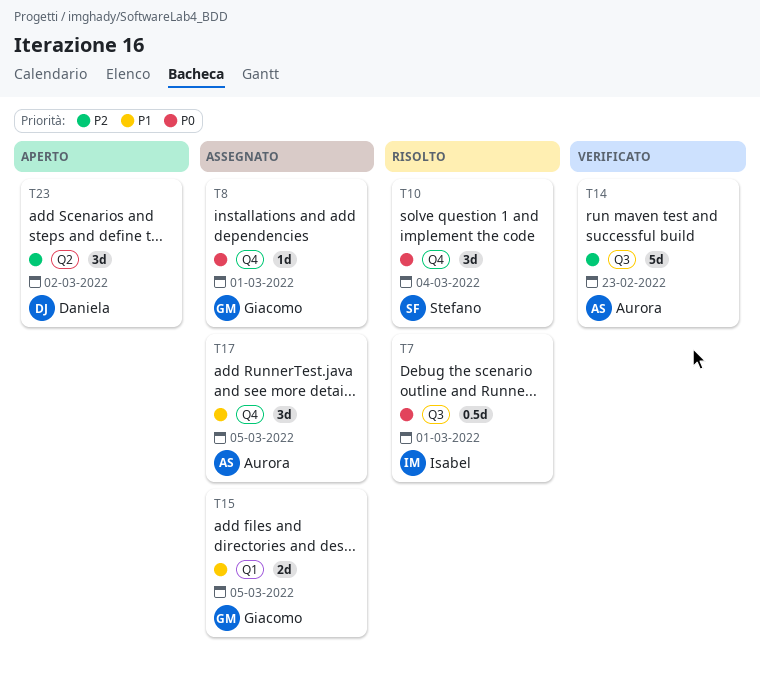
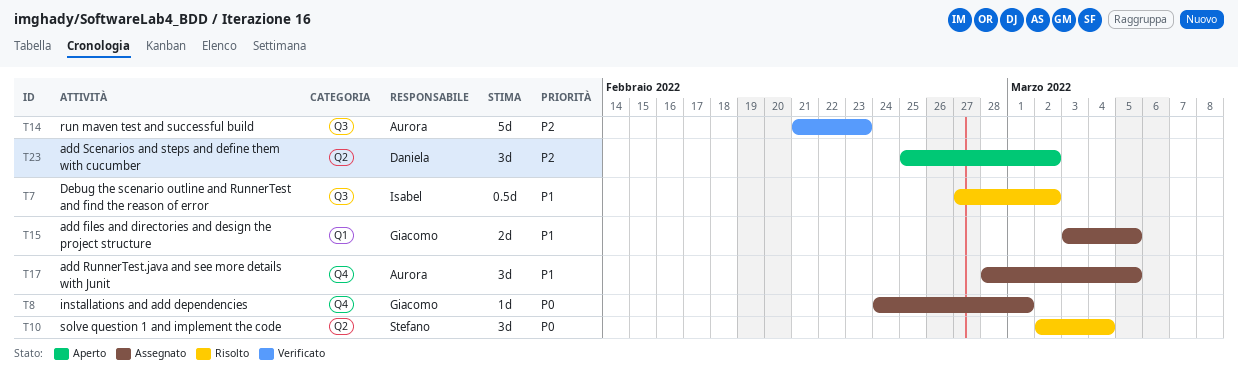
T7, priority: P0 -> P1
T7, due: Mar 1 -> Mar 2
T10, label: Q4 -> Q2

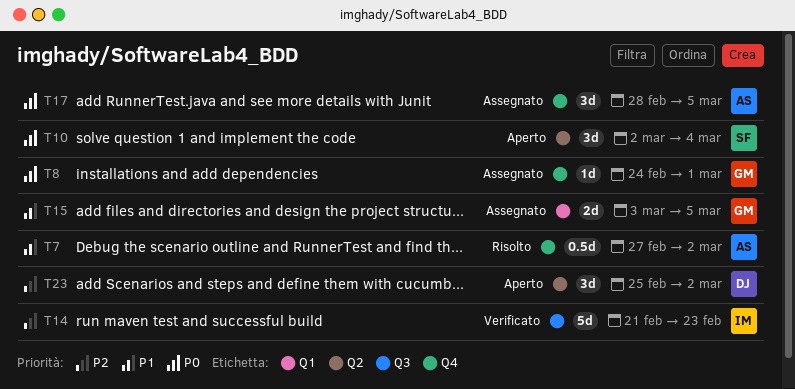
T7, owner: Isabel -> Aurora
T7, label: Q3 -> Q4
T10, status: Risolto -> Aperto
T14, owner: Aurora -> Isabel
T17, priority: P1 -> P0

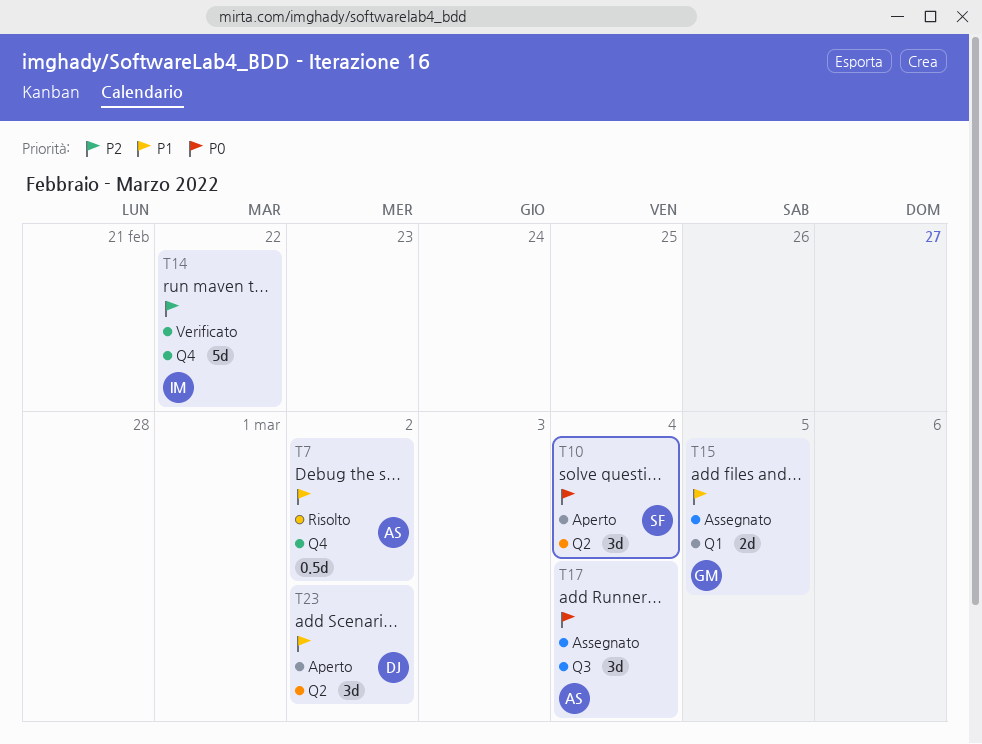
T8: present -> none
T14, label: Q3 -> Q4
T14, due: Feb 23 -> Feb 22
T17, label: Q4 -> Q3
T17, due: Mar 5 -> Mar 4
T23, priority: P2 -> P1

